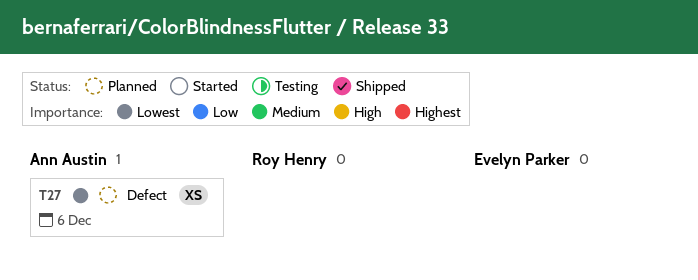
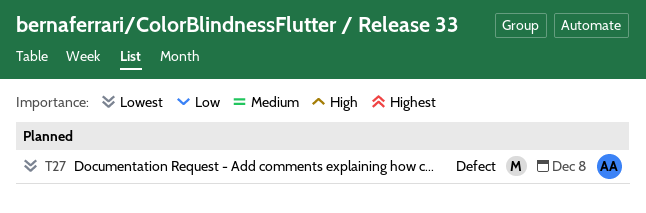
T27, estimate: XS -> M
T27, due: Dec 6 -> Dec 8

